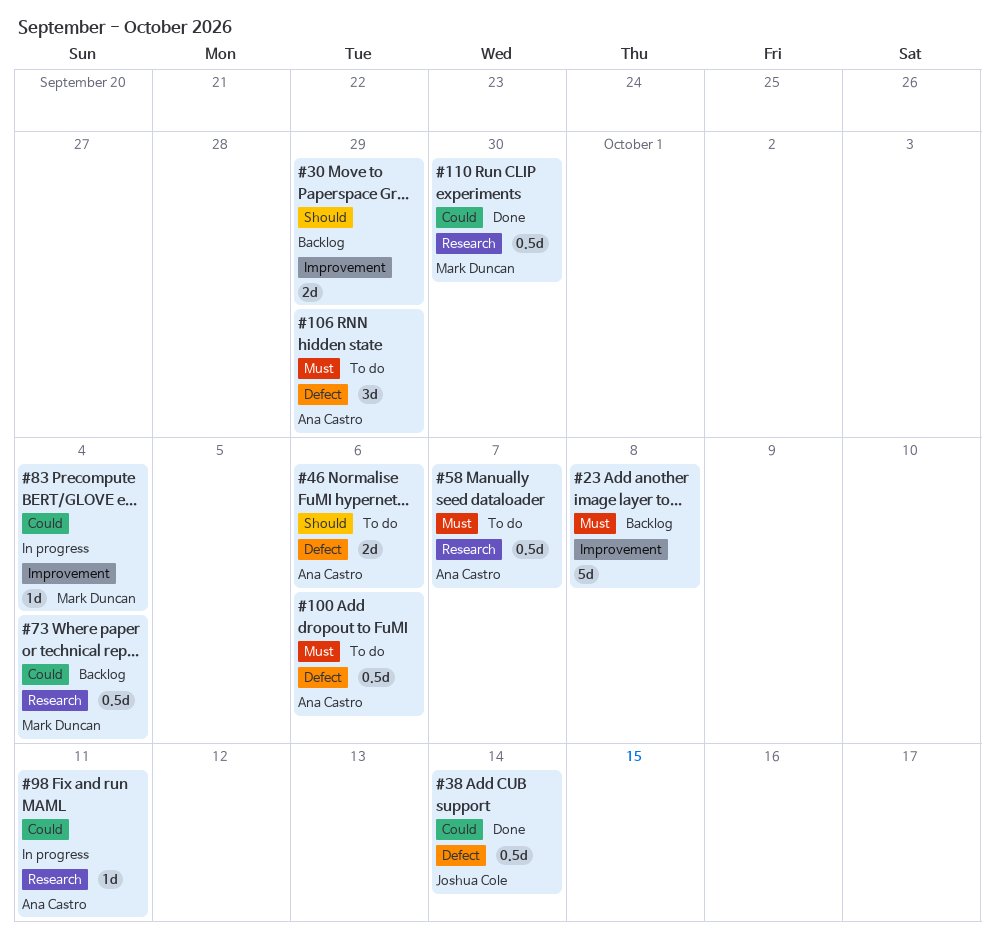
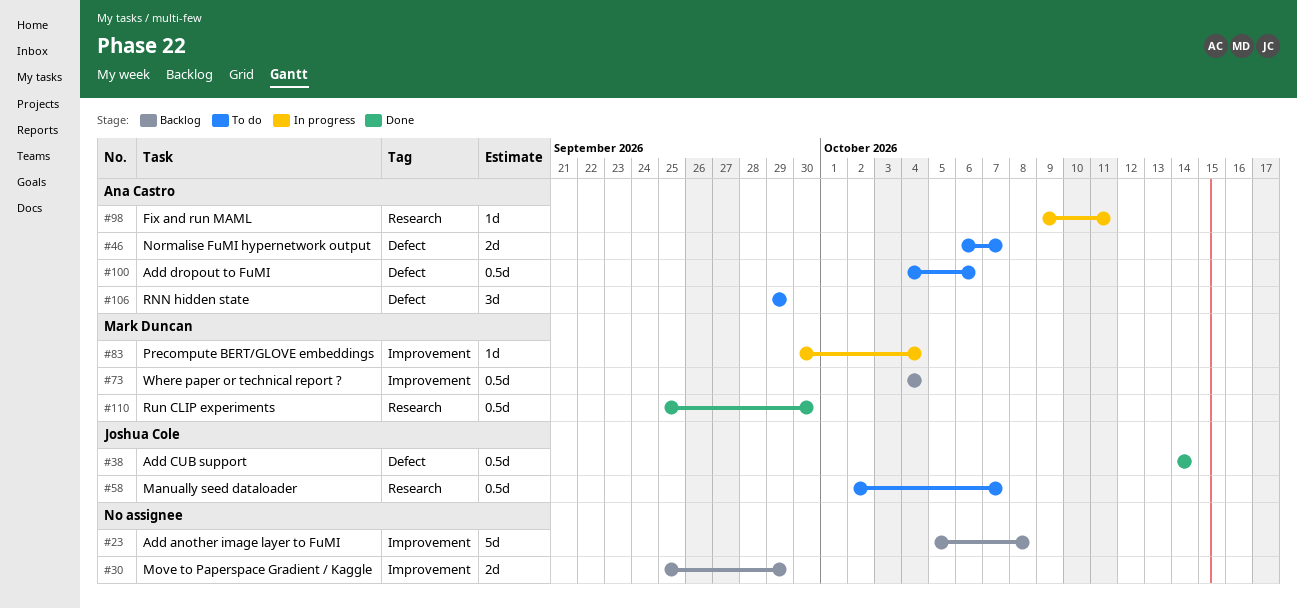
#46, due: Oct 6 -> Oct 7
#58, owner: Ana Castro -> Joshua Cole
#73, label: Research -> Improvement

